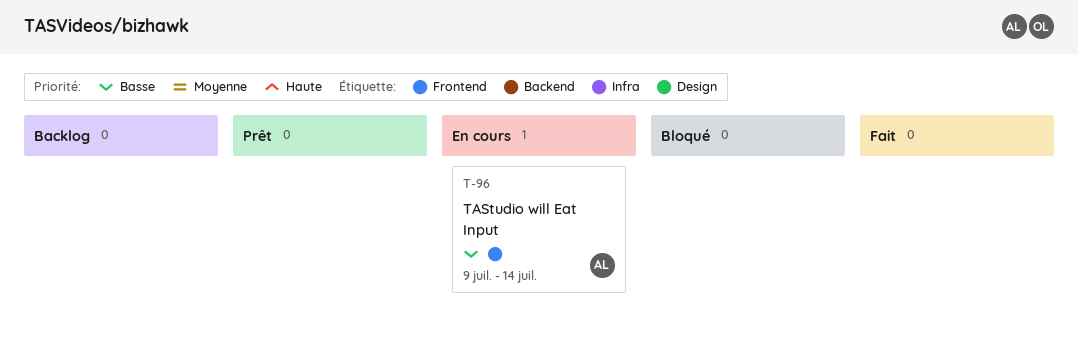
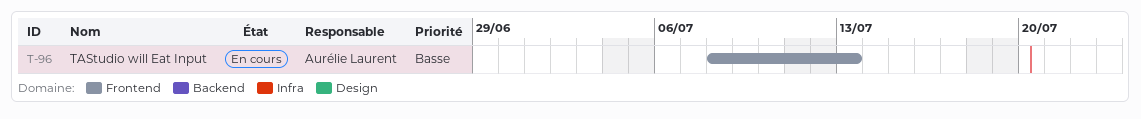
T-96, start: Jul 9 -> Jul 8
T-96, due: Jul 14 -> Jul 13

